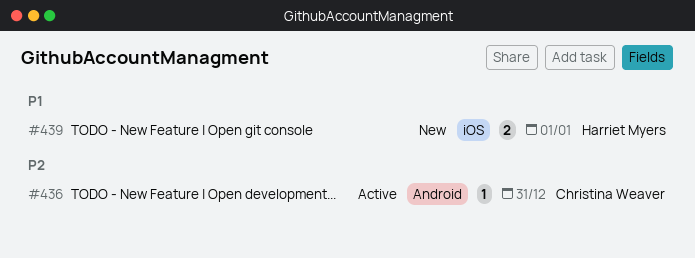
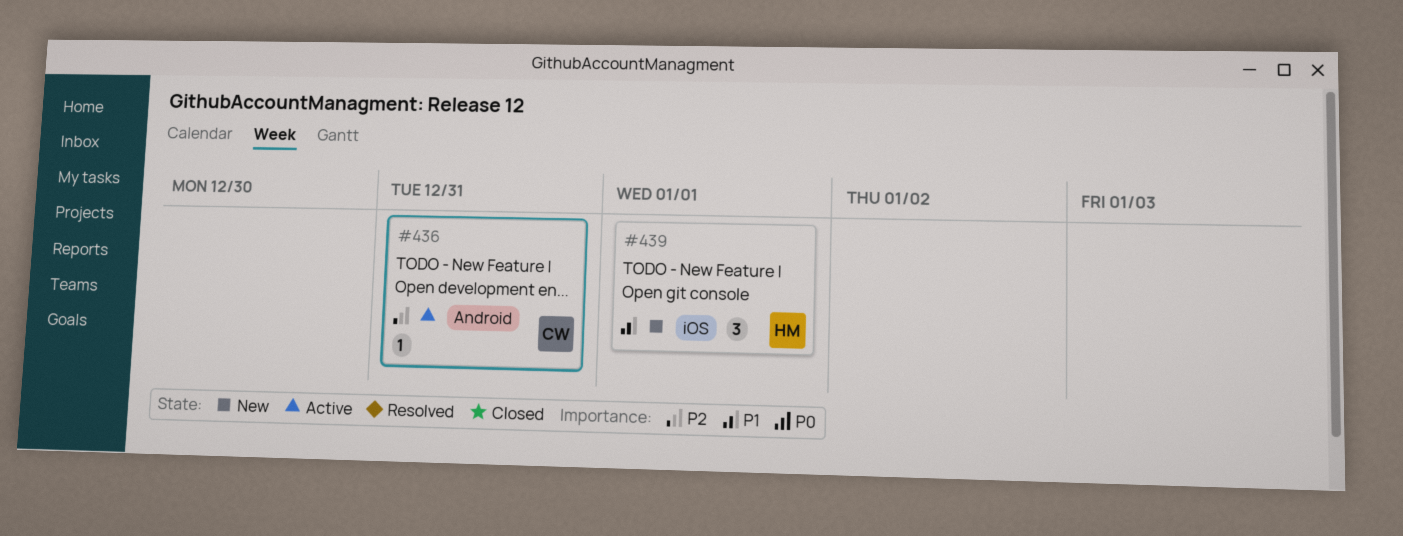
#439, estimate: 2 -> 3

